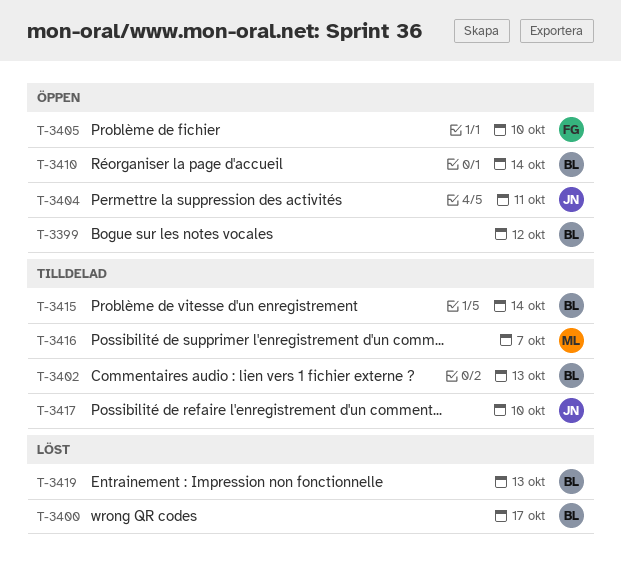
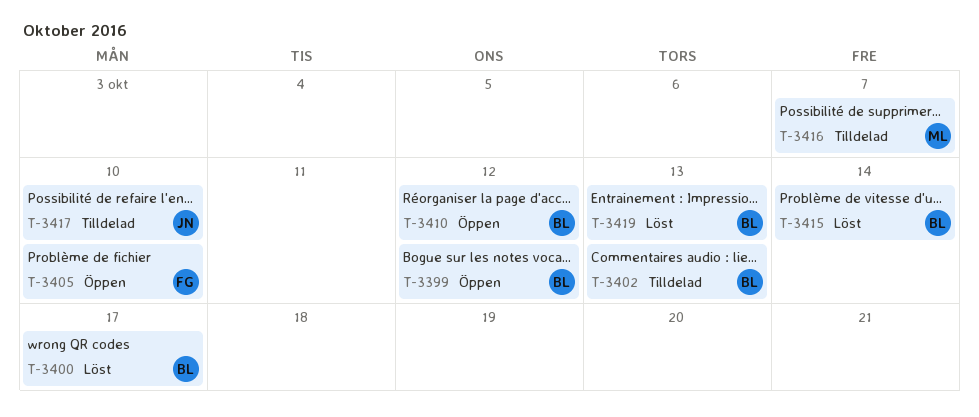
T-3404: present -> none
T-3410, due: Oct 14 -> Oct 12
T-3415, status: Tilldelad -> Löst

